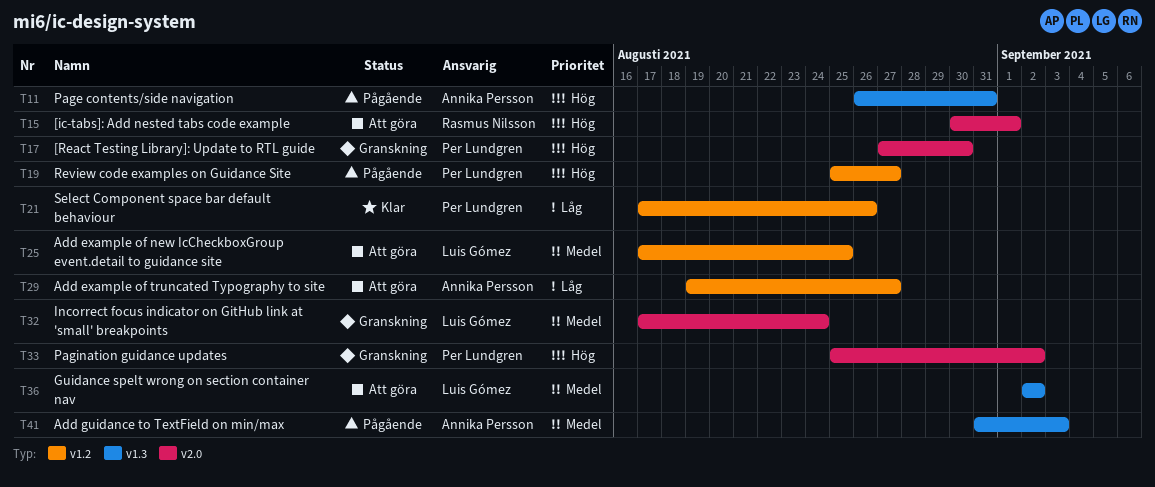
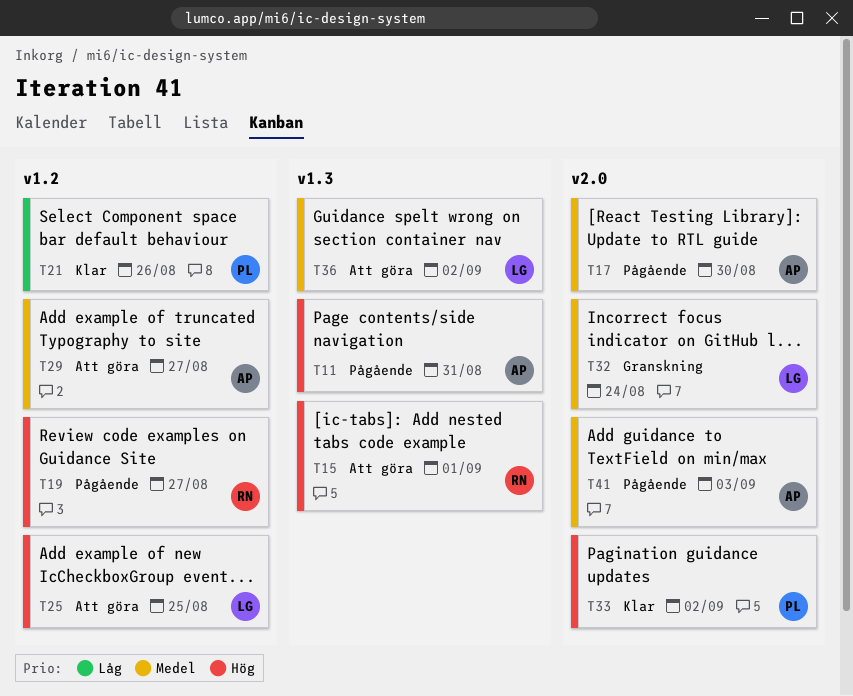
T15, label: v2.0 -> v1.3
T17, status: Granskning -> Pågående
T17, owner: Per Lundgren -> Annika Persson
T17, priority: Hög -> Medel
T19, owner: Per Lundgren -> Rasmus Nilsson
T25, priority: Medel -> Hög
T29, priority: Låg -> Medel
T33, status: Granskning -> Klar
T41, label: v1.3 -> v2.0

